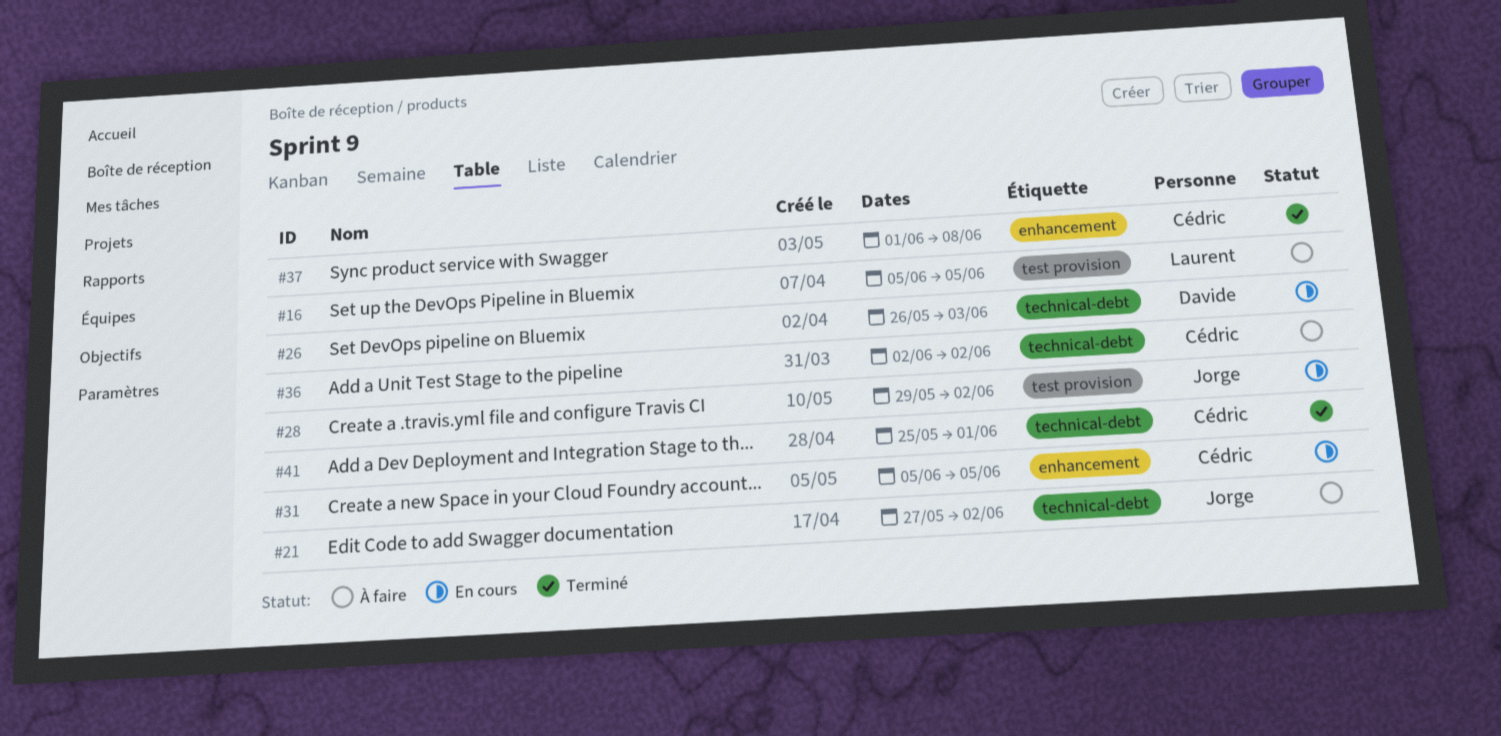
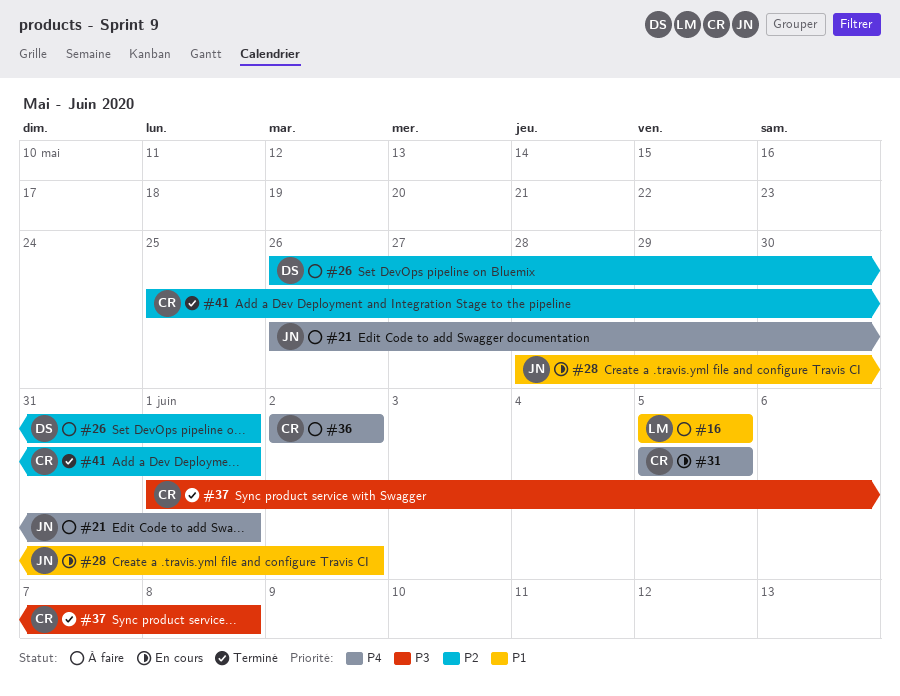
#21, start: May 27 -> May 26
#21, due: Jun 2 -> Jun 1
#26, status: En cours -> À faire
#26, due: Jun 3 -> Jun 1
#28, start: May 29 -> May 28

